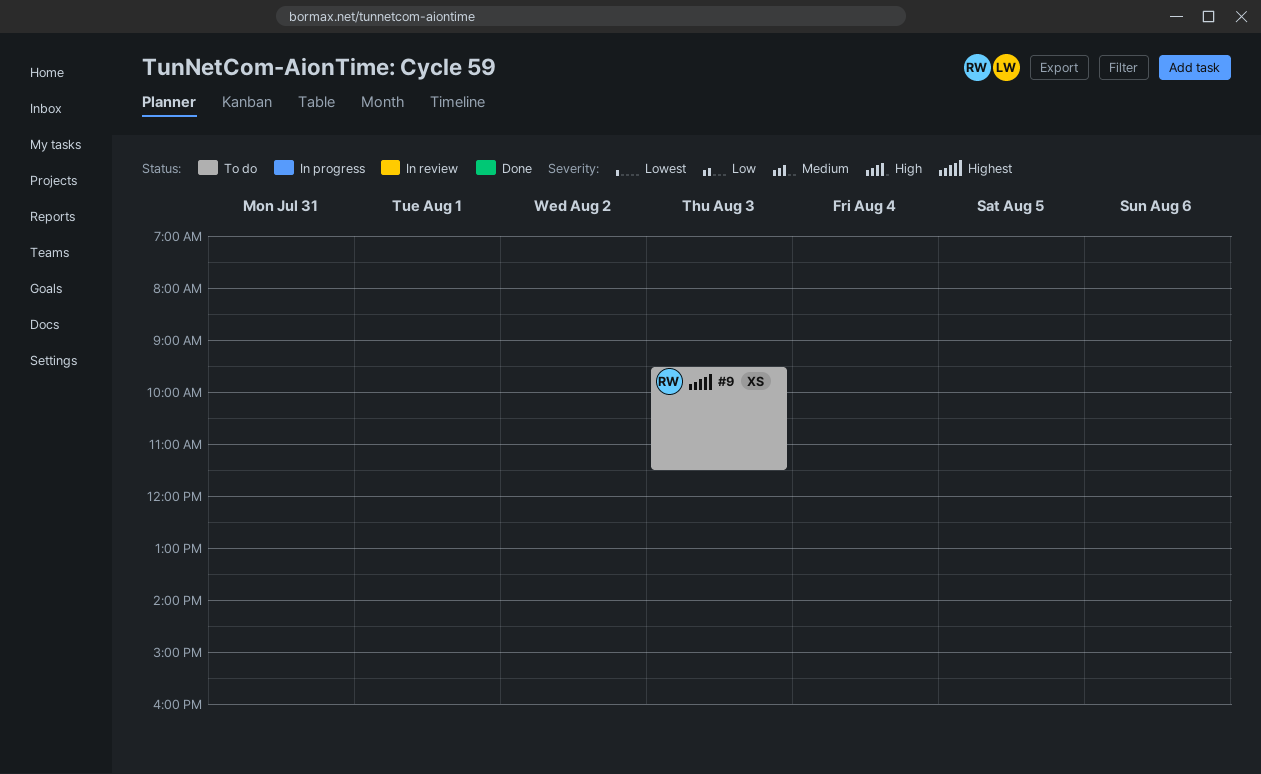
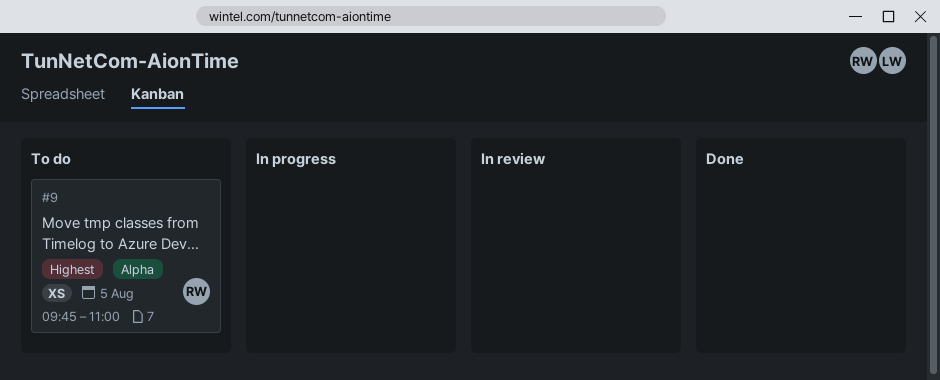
#9, day: Aug 3 -> Aug 5
#9, begins: 09:30 -> 09:45
#9, ends: 11:30 -> 11:00

